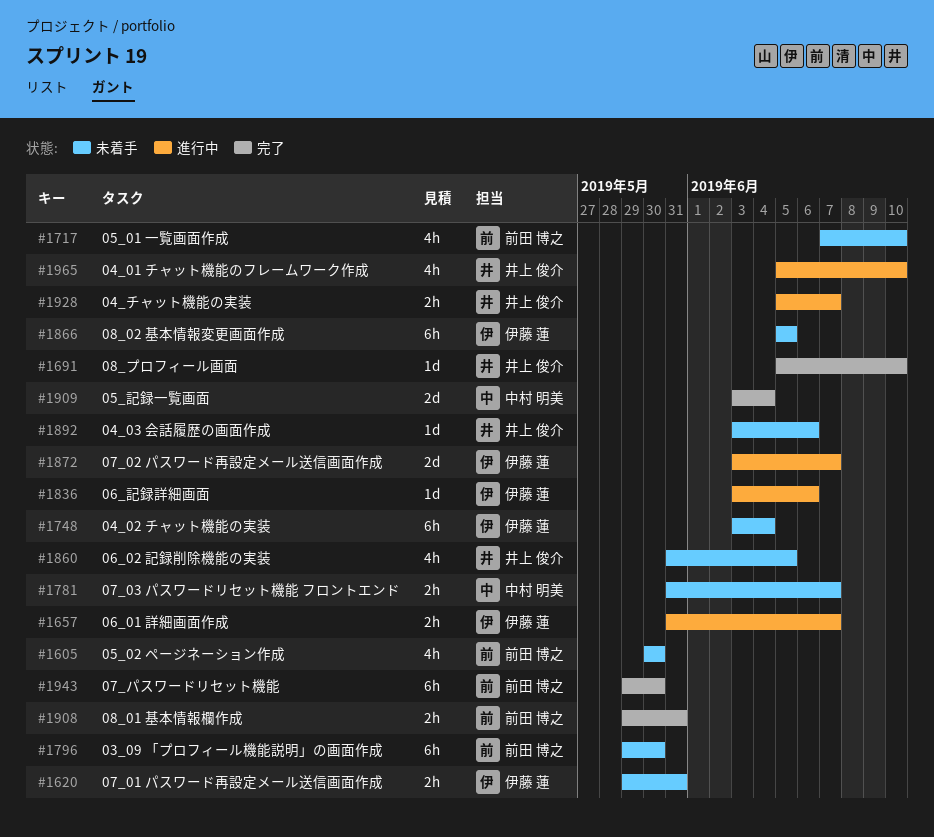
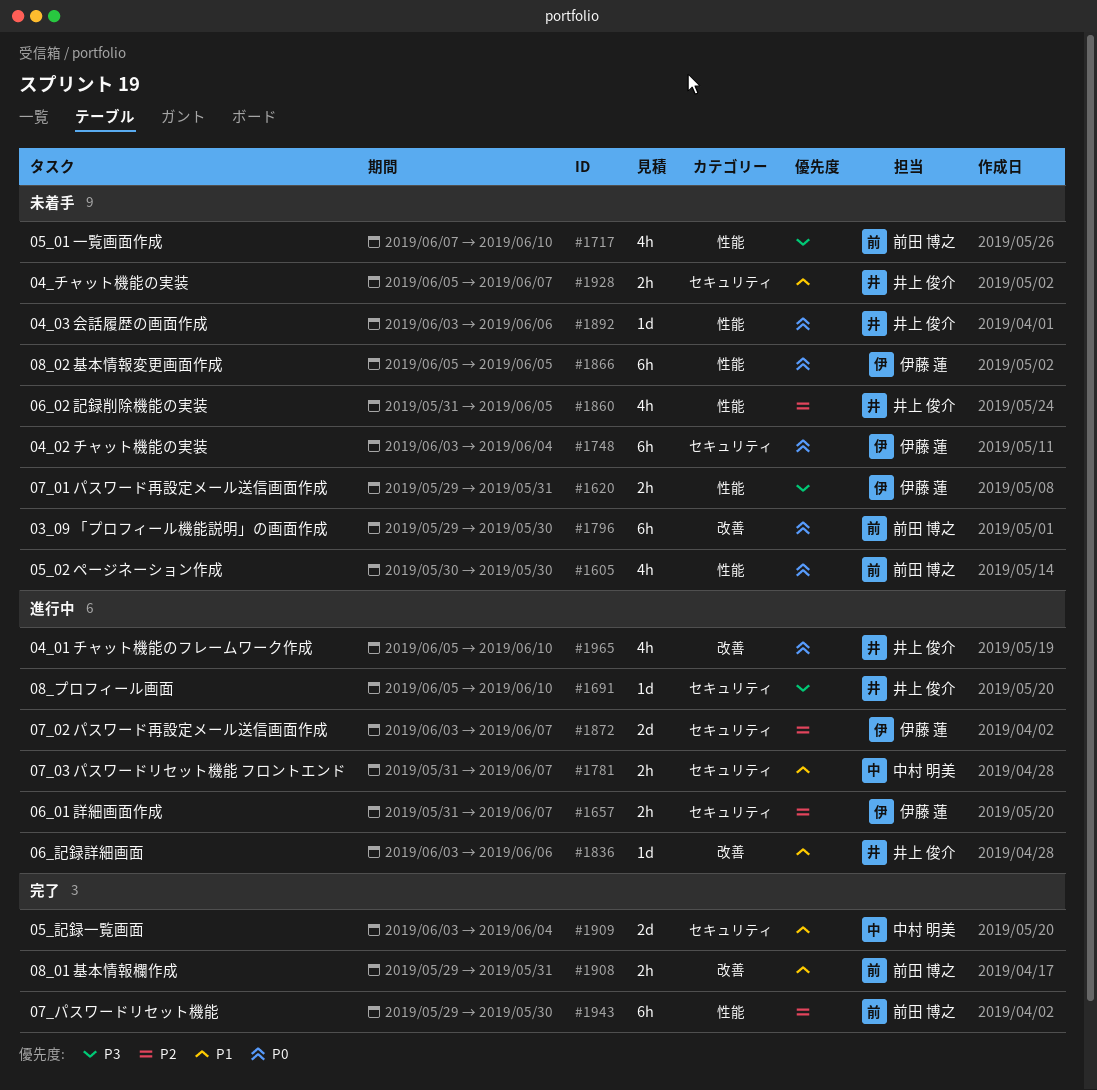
#1691, status: 完了 -> 進行中
#1781, status: 未着手 -> 進行中
#1836, owner: 伊藤 蓮 -> 井上 俊介
#1928, status: 進行中 -> 未着手

